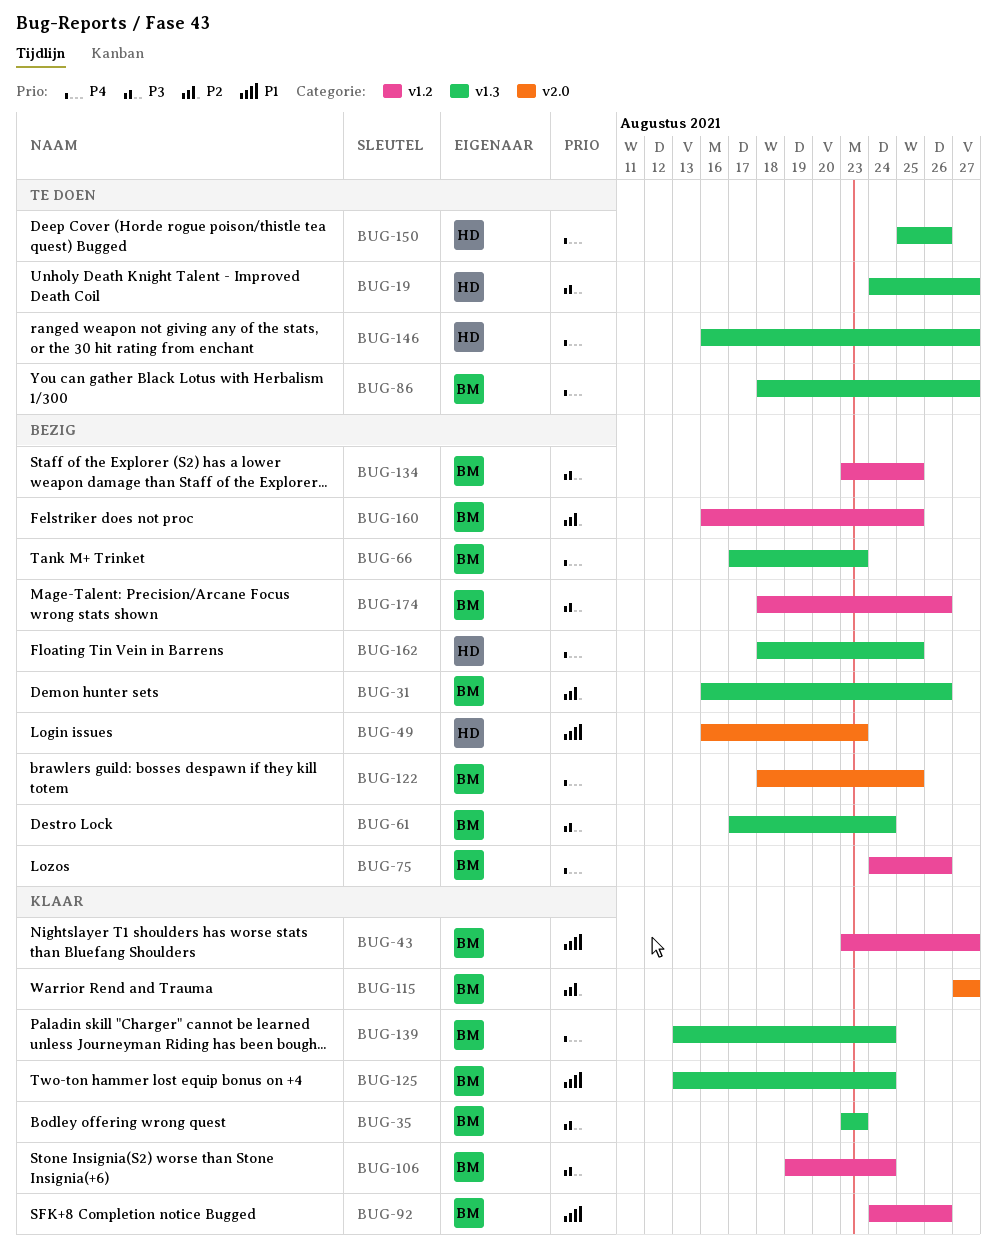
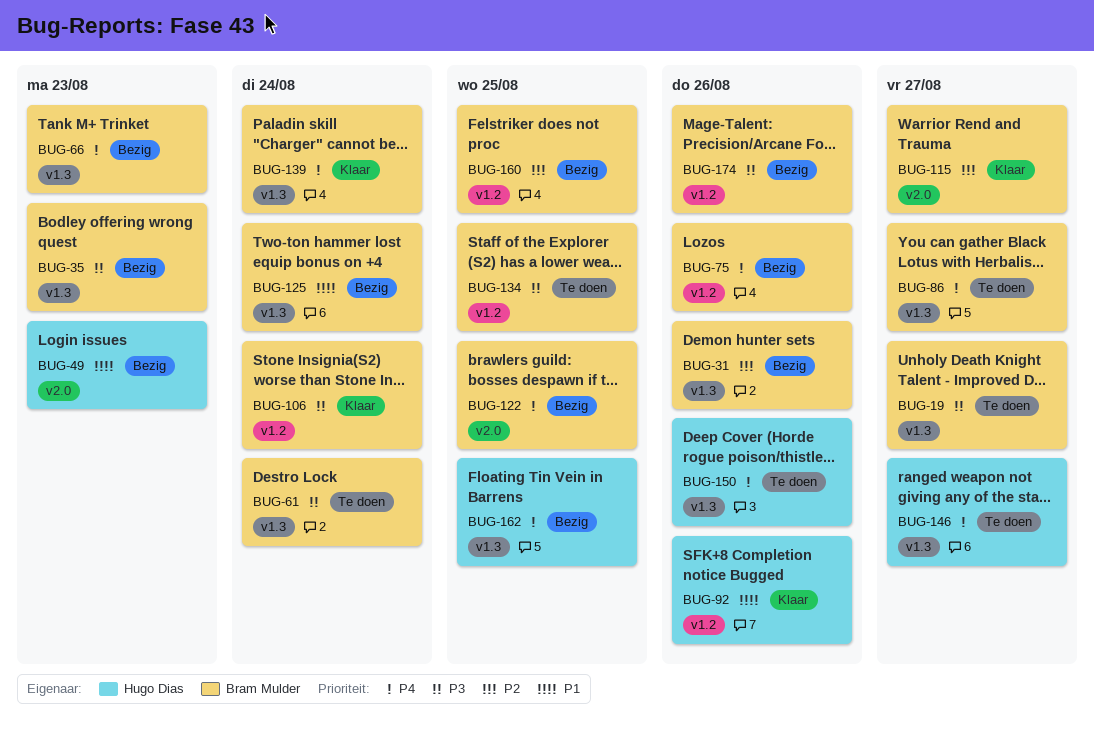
BUG-19, owner: Hugo Dias -> Bram Mulder
BUG-35, status: Klaar -> Bezig
BUG-43: present -> none
BUG-61, status: Bezig -> Te doen
BUG-92, owner: Bram Mulder -> Hugo Dias
BUG-125, status: Klaar -> Bezig
BUG-134, status: Bezig -> Te doen

